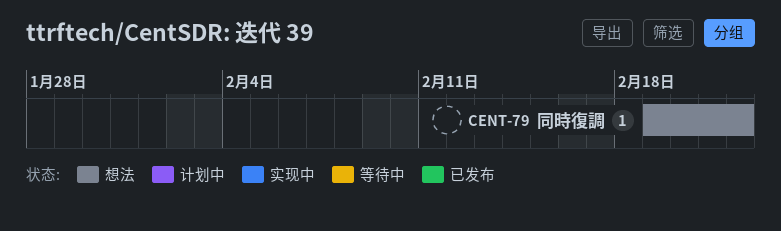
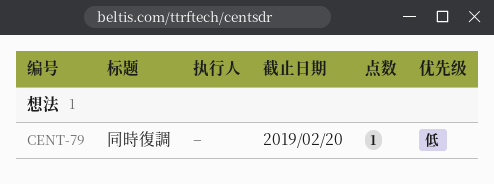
CENT-79, due: Feb 22 -> Feb 20

